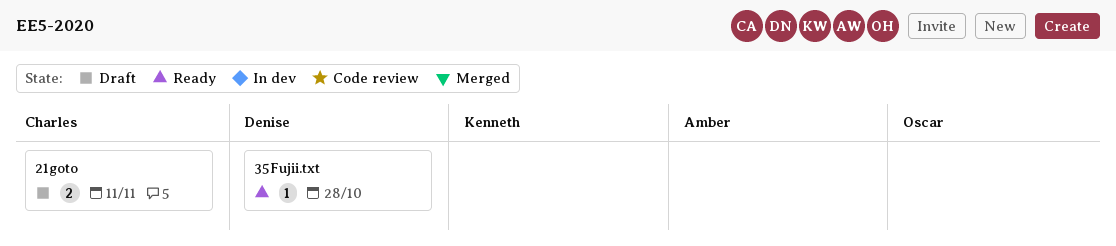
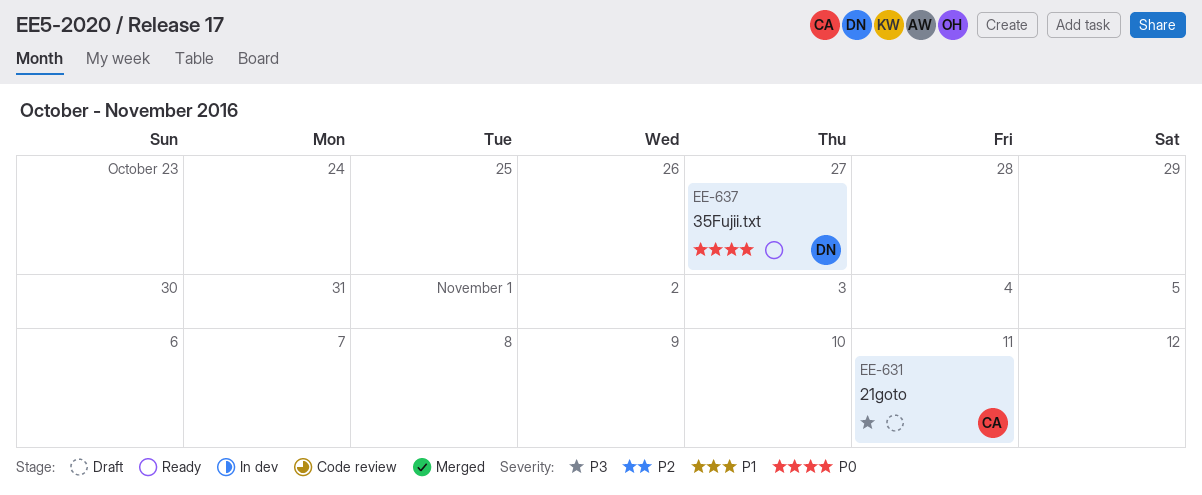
35Fujii.txt, due: Oct 28 -> Oct 27

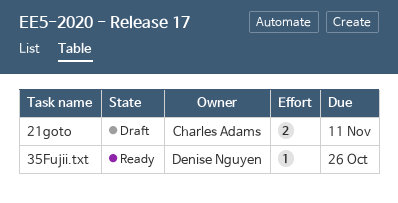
35Fujii.txt, due: Oct 27 -> Oct 26

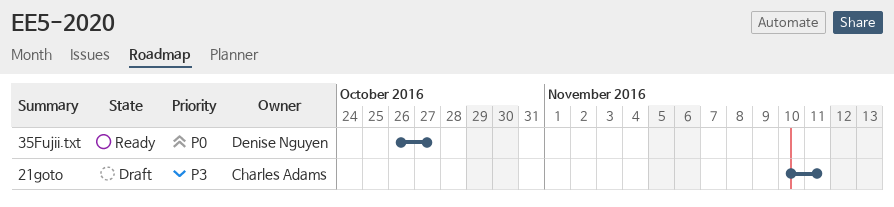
35Fujii.txt, due: Oct 26 -> Oct 27

